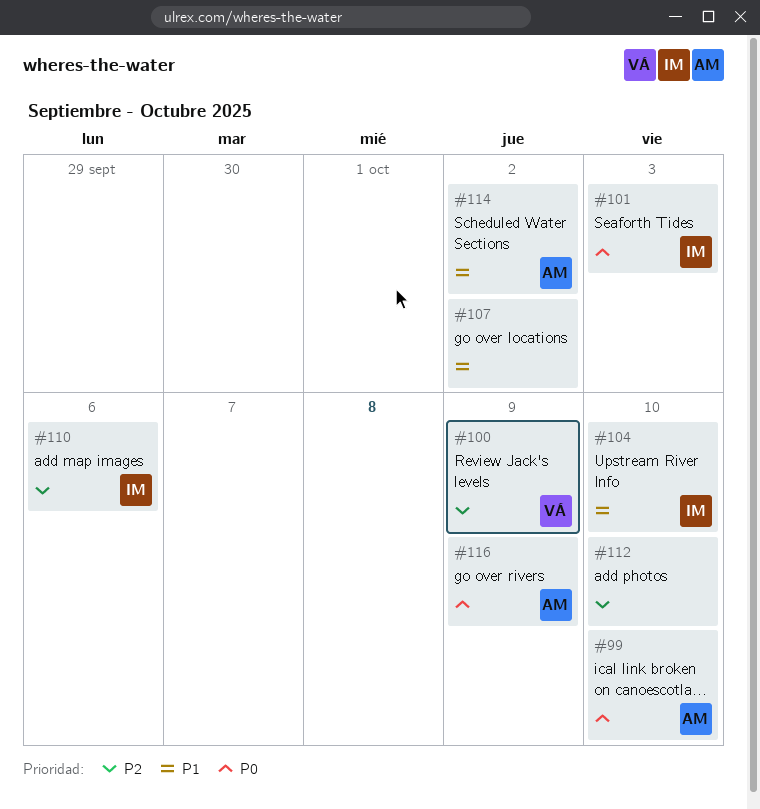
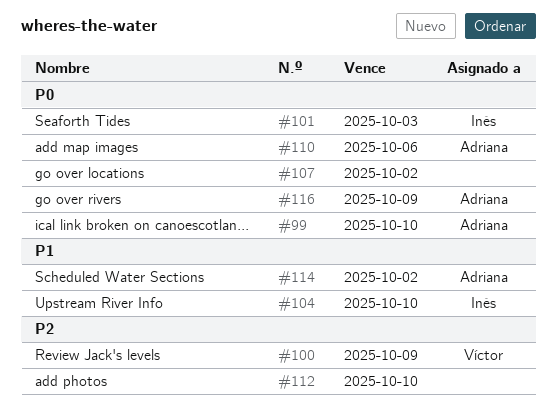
#107, priority: P1 -> P0
#110, owner: Inés -> Adriana
#110, priority: P2 -> P0

